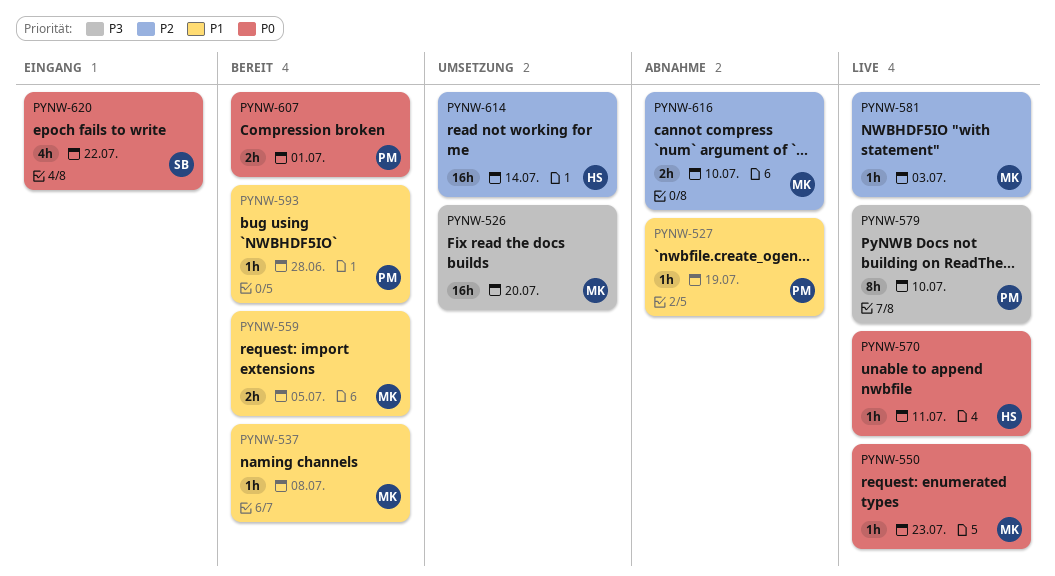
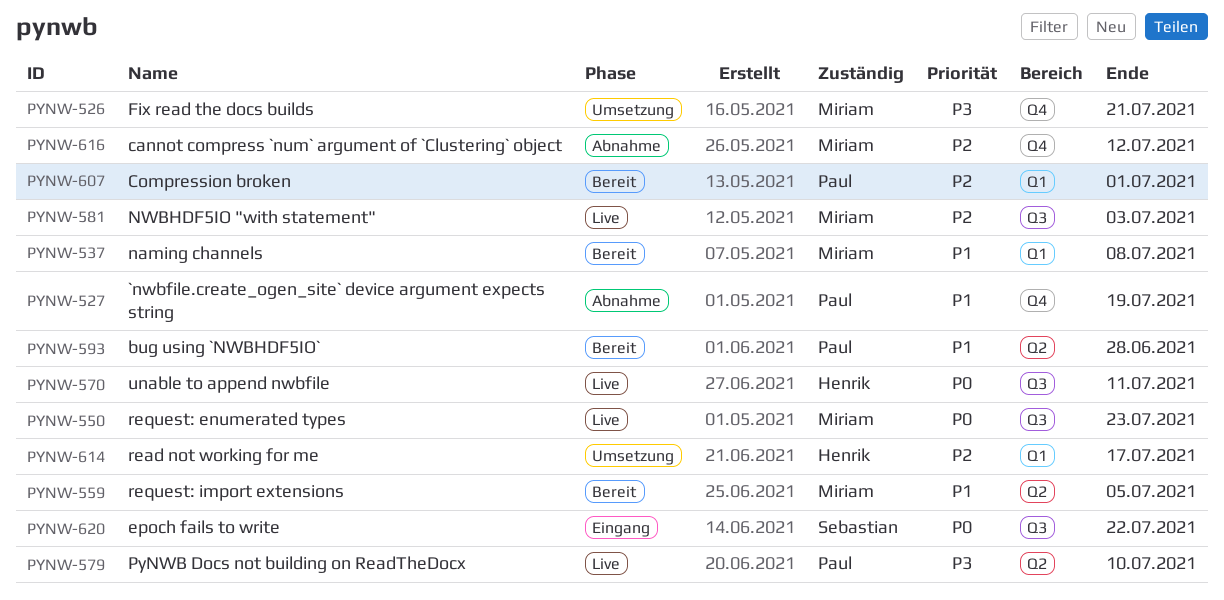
PYNW-526, due: Jul 20 -> Jul 21
PYNW-607, priority: P0 -> P2
PYNW-614, due: Jul 14 -> Jul 17
PYNW-616, due: Jul 10 -> Jul 12

